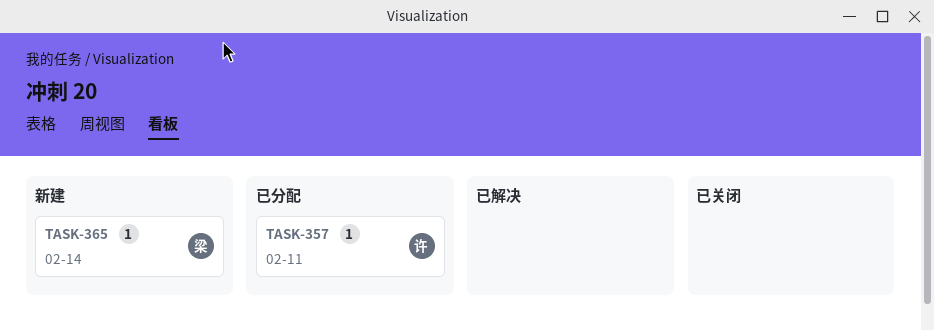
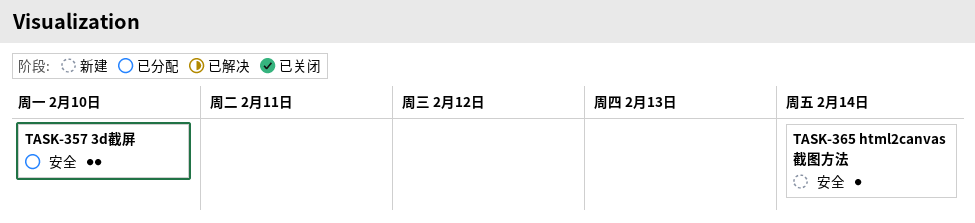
TASK-357, estimate: 1 -> 2
TASK-357, due: Feb 11 -> Feb 10

